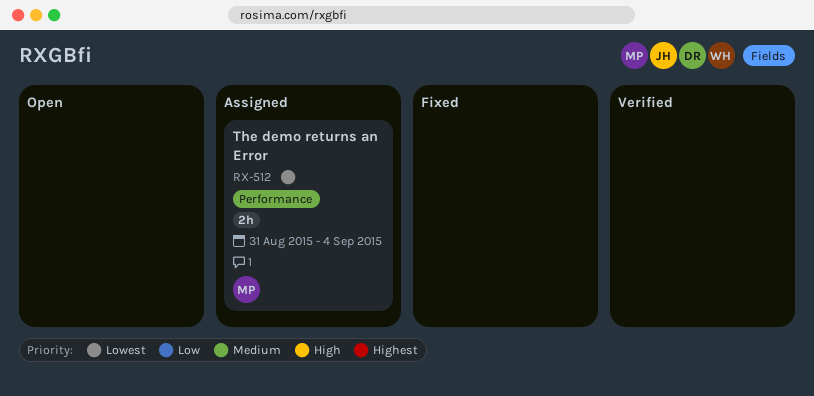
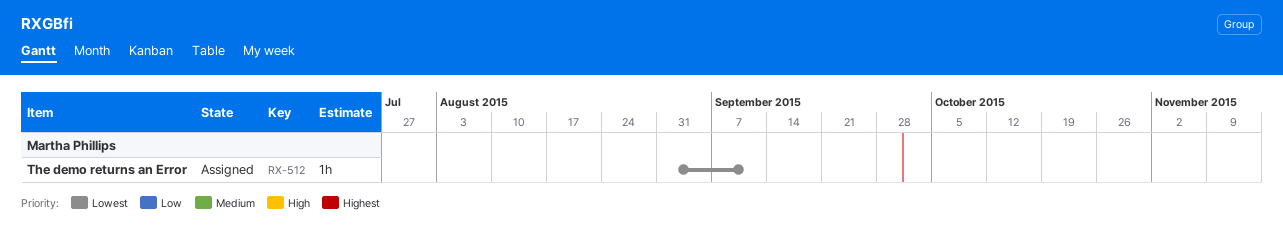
RX-512, estimate: 2h -> 1h
RX-512, due: Sep 4 -> Sep 11

